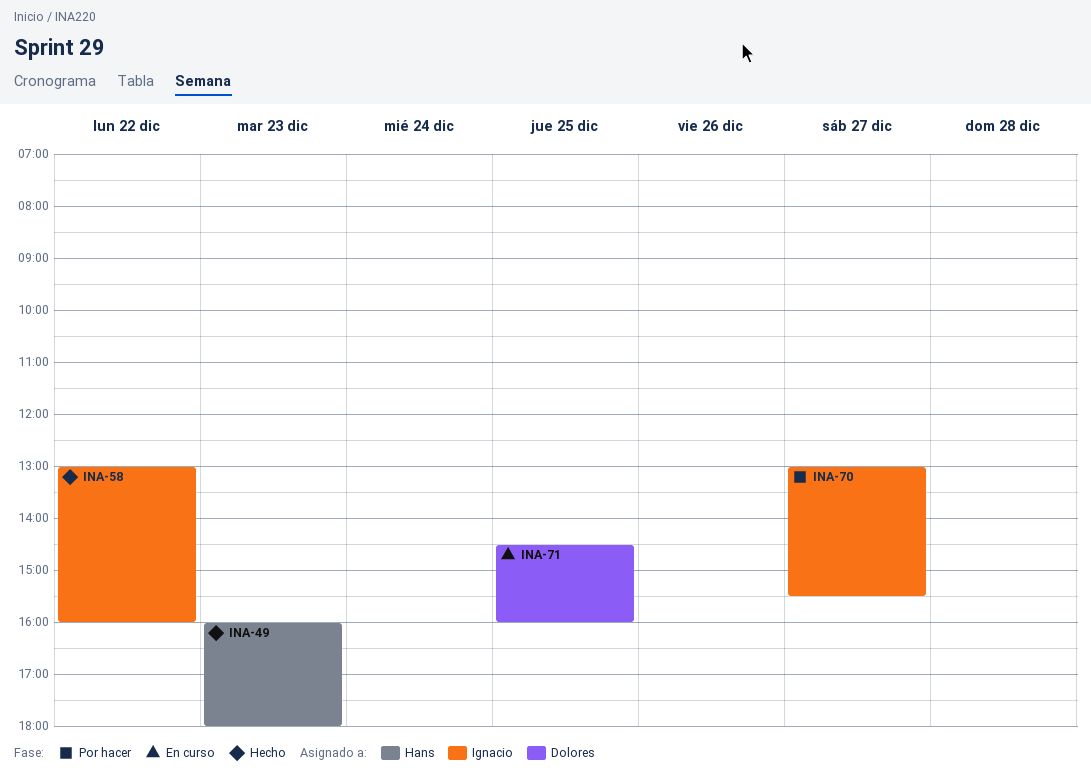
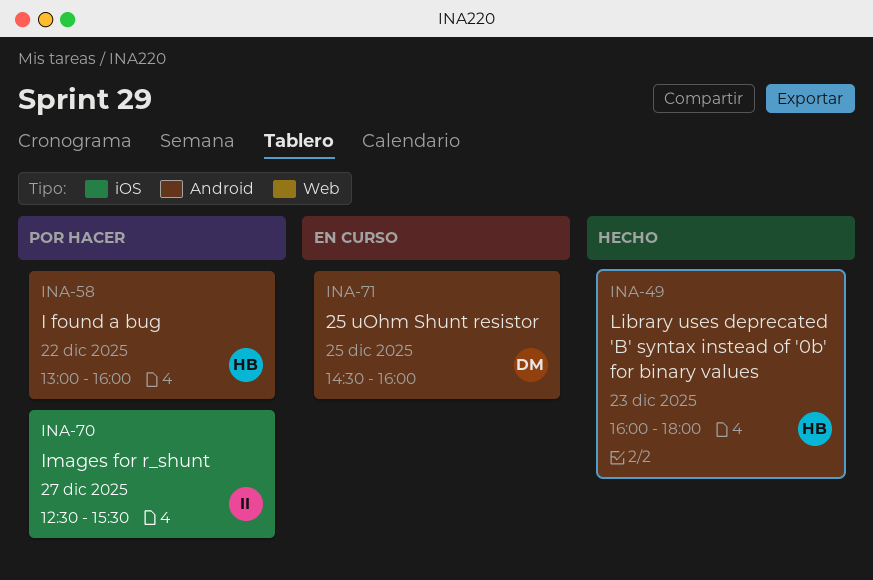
INA-58, status: Hecho -> Por hacer
INA-58, owner: Ignacio -> Hans
INA-70, begins: 13:00 -> 12:30

